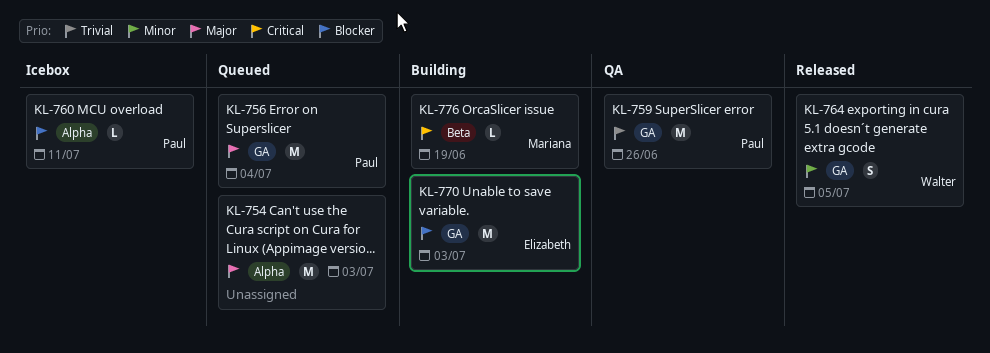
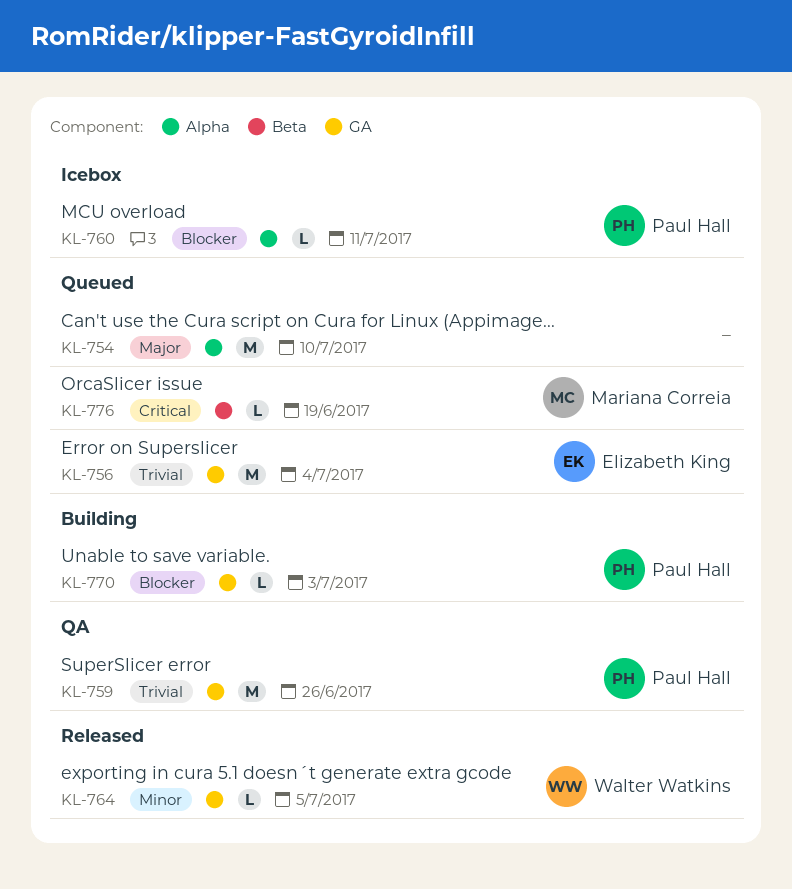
KL-754, due: Jul 3 -> Jul 10
KL-756, owner: Paul Hall -> Elizabeth King
KL-756, priority: Major -> Trivial
KL-764, estimate: S -> L
KL-770, owner: Elizabeth King -> Paul Hall
KL-770, estimate: M -> L
KL-776, status: Building -> Queued

